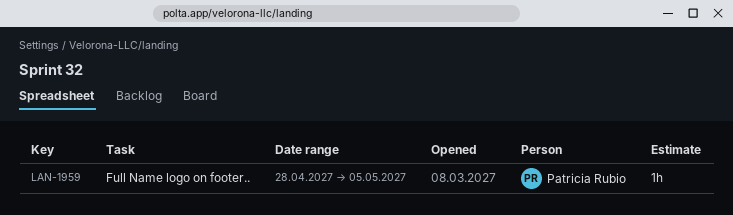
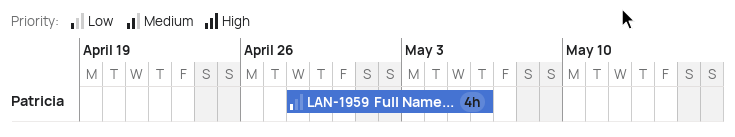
LAN-1959, estimate: 1h -> 4h
LAN-1959, due: May 5 -> May 6

